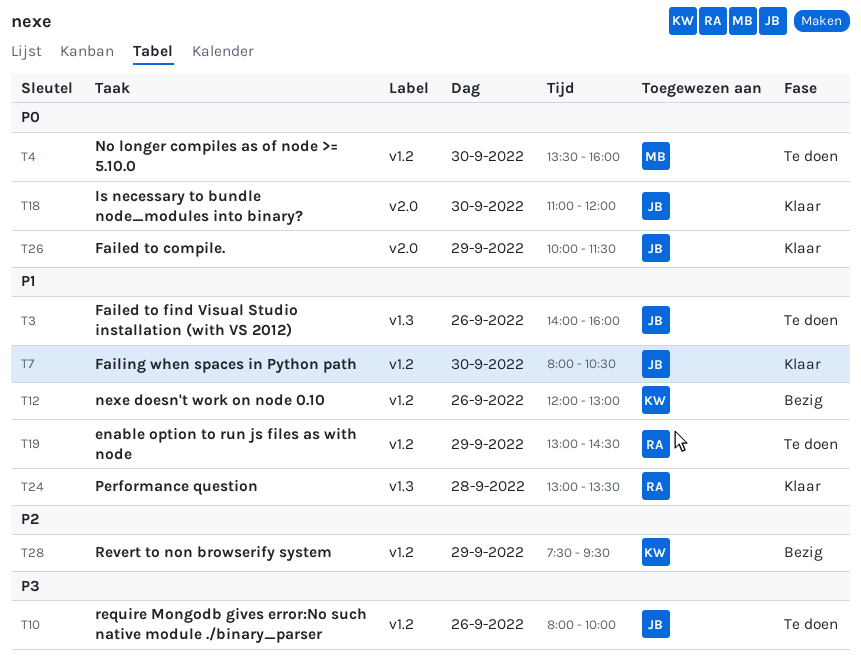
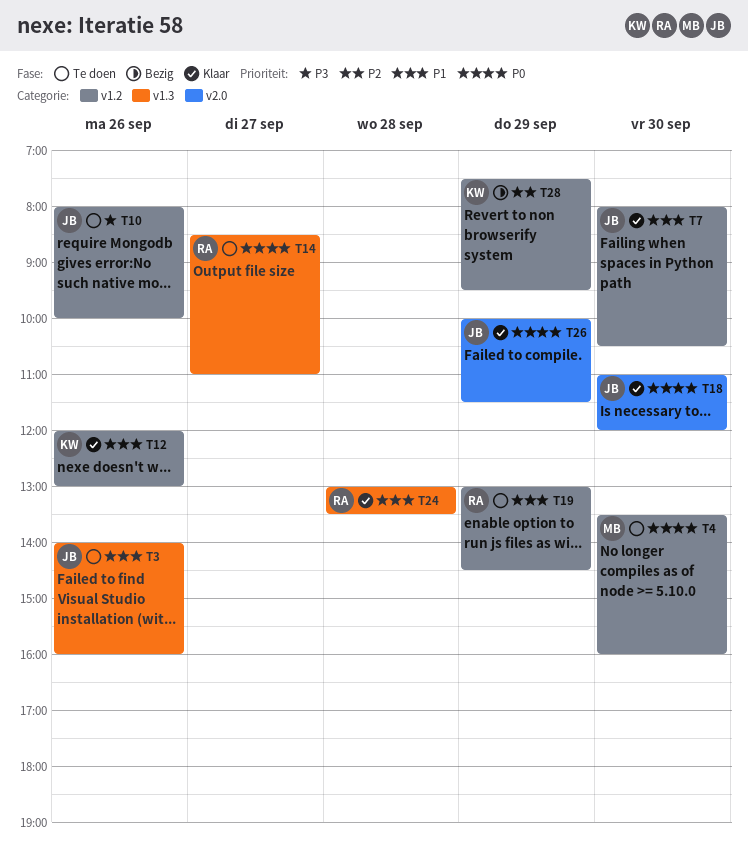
T12, status: Bezig -> Klaar
T14: none -> present

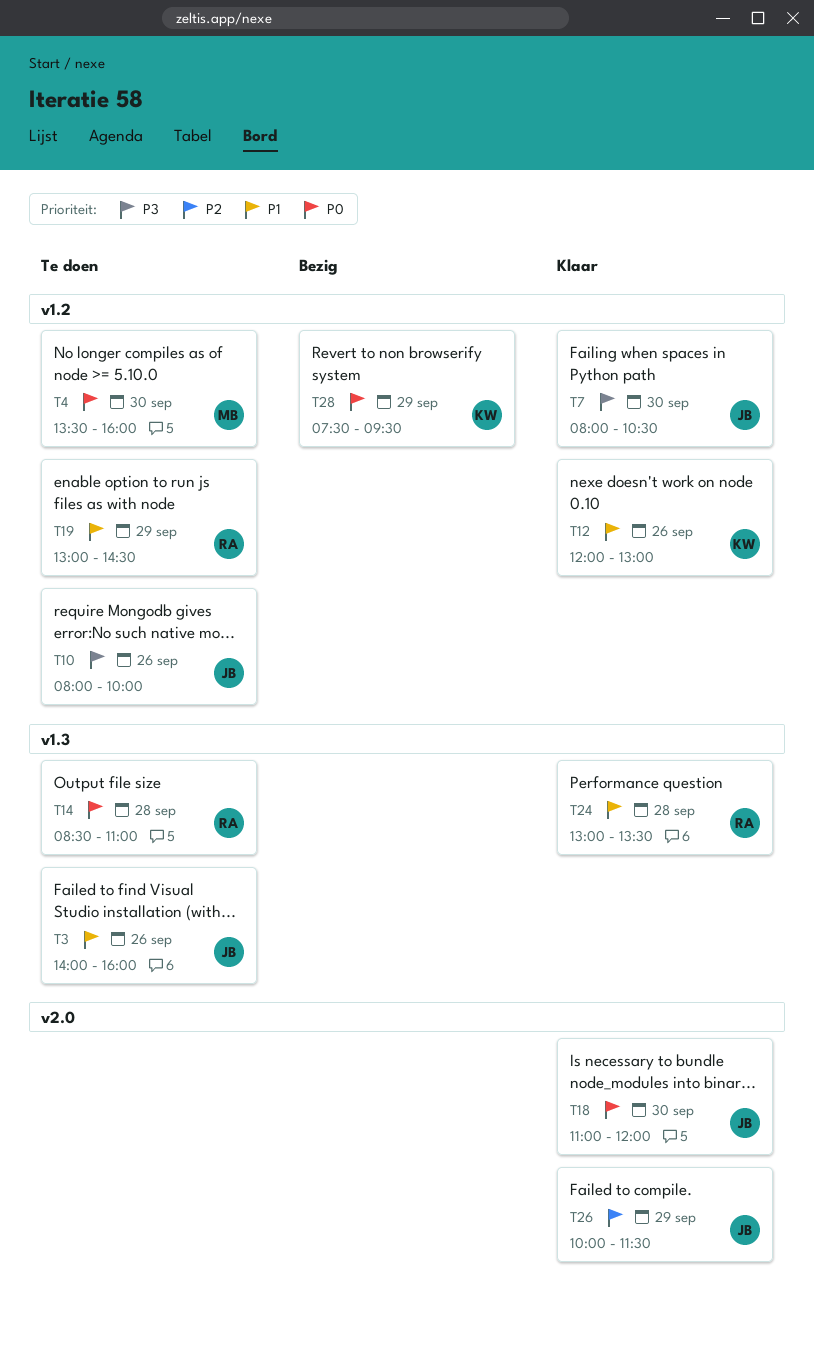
T7, priority: P1 -> P3
T14, day: Sep 27 -> Sep 28
T26, priority: P0 -> P2
T28, priority: P2 -> P0

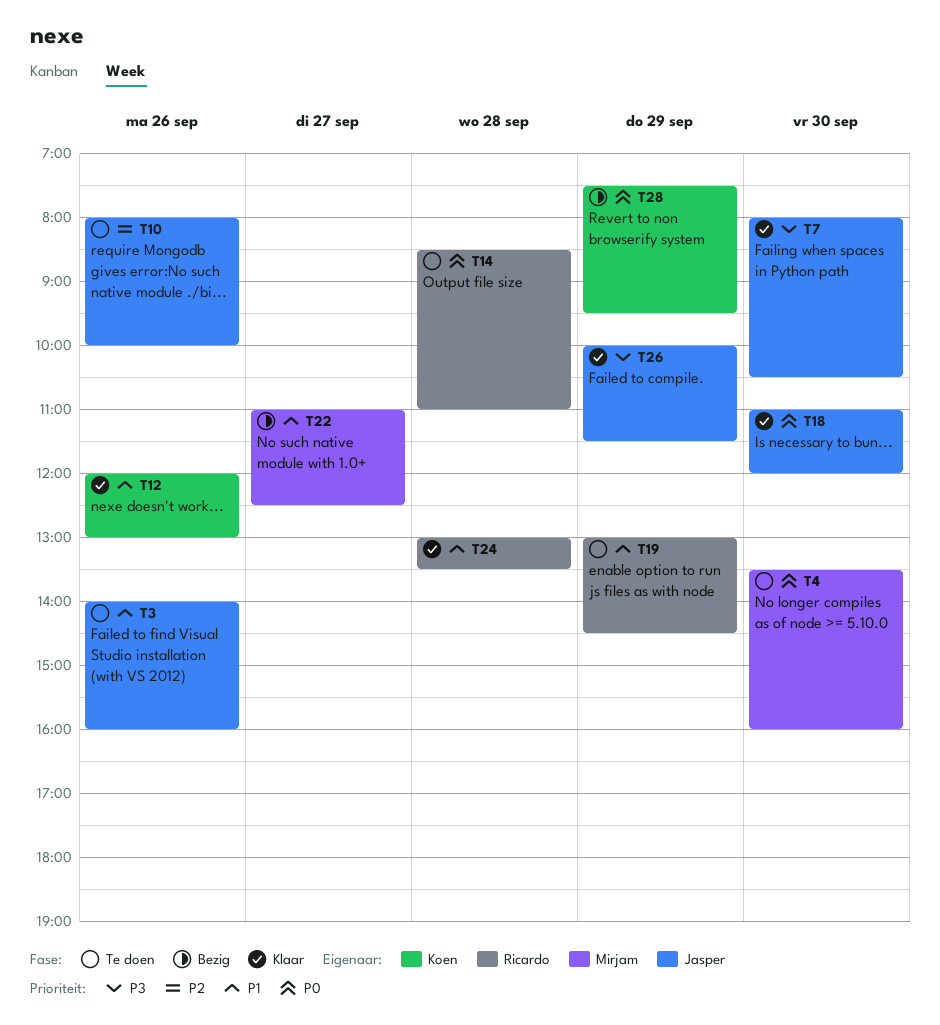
T10, priority: P3 -> P2
T22: none -> present
T26, priority: P2 -> P3

